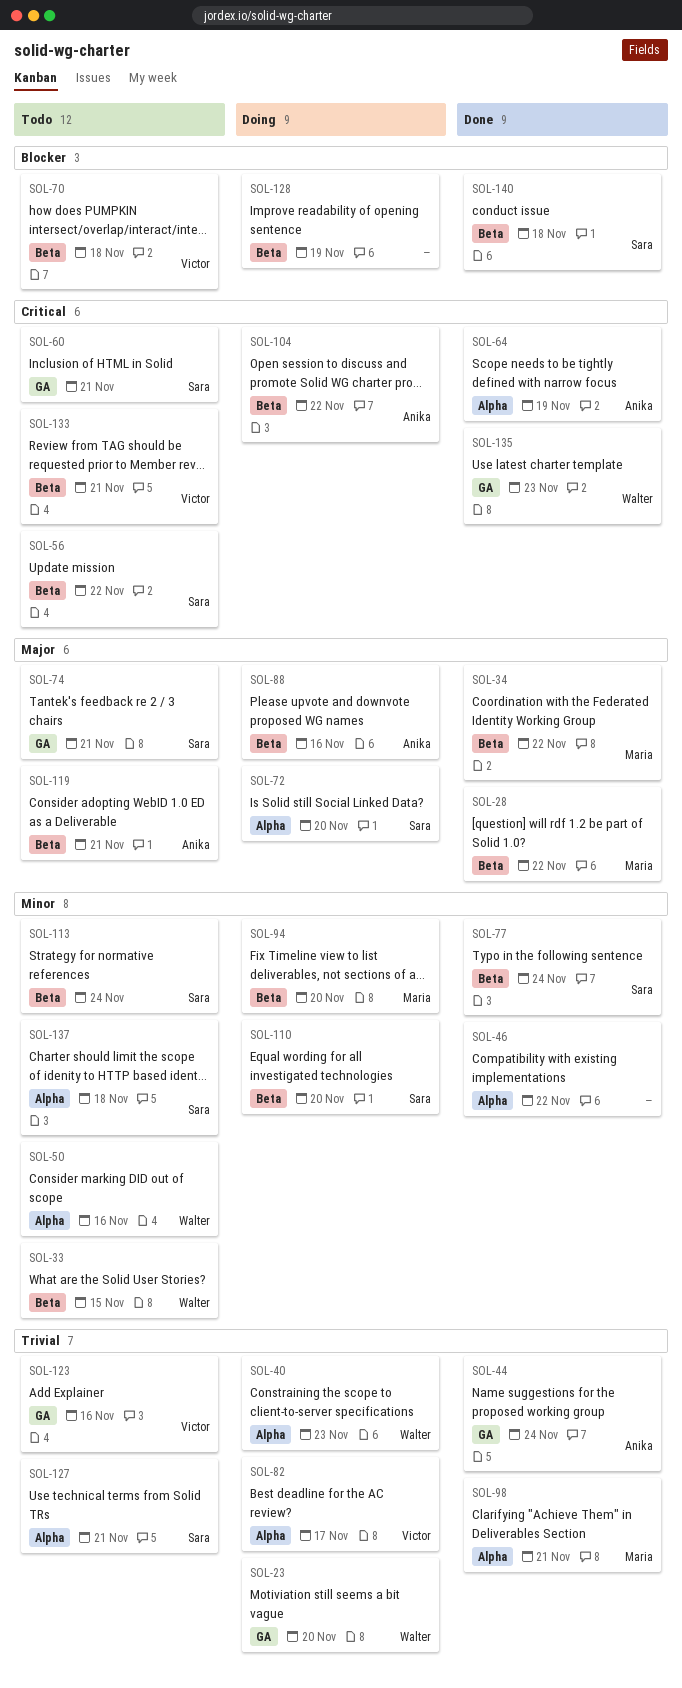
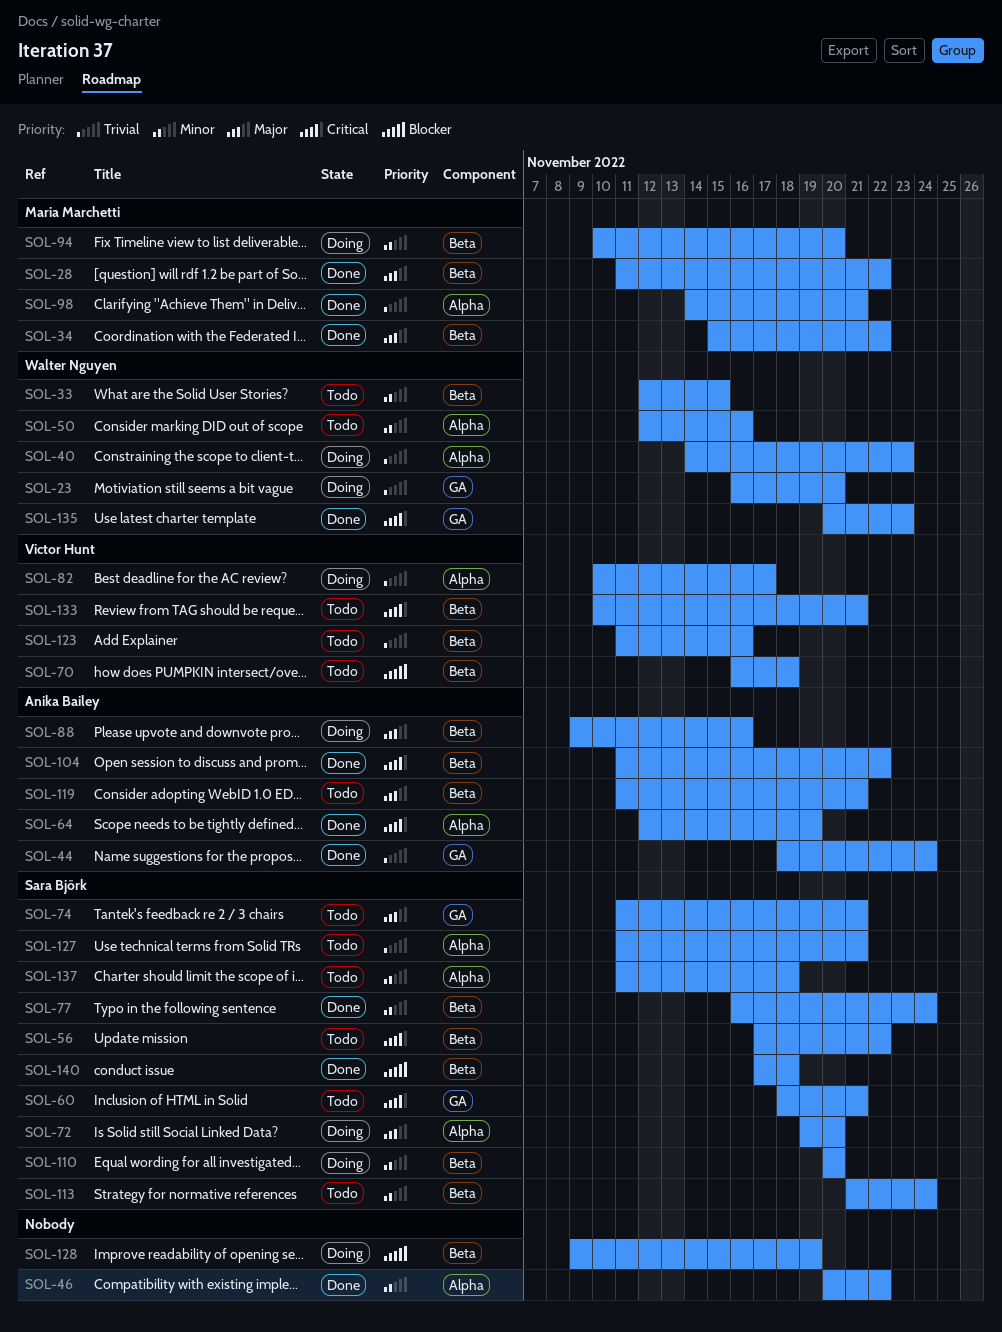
SOL-104, status: Doing -> Done
SOL-123, label: GA -> Beta

